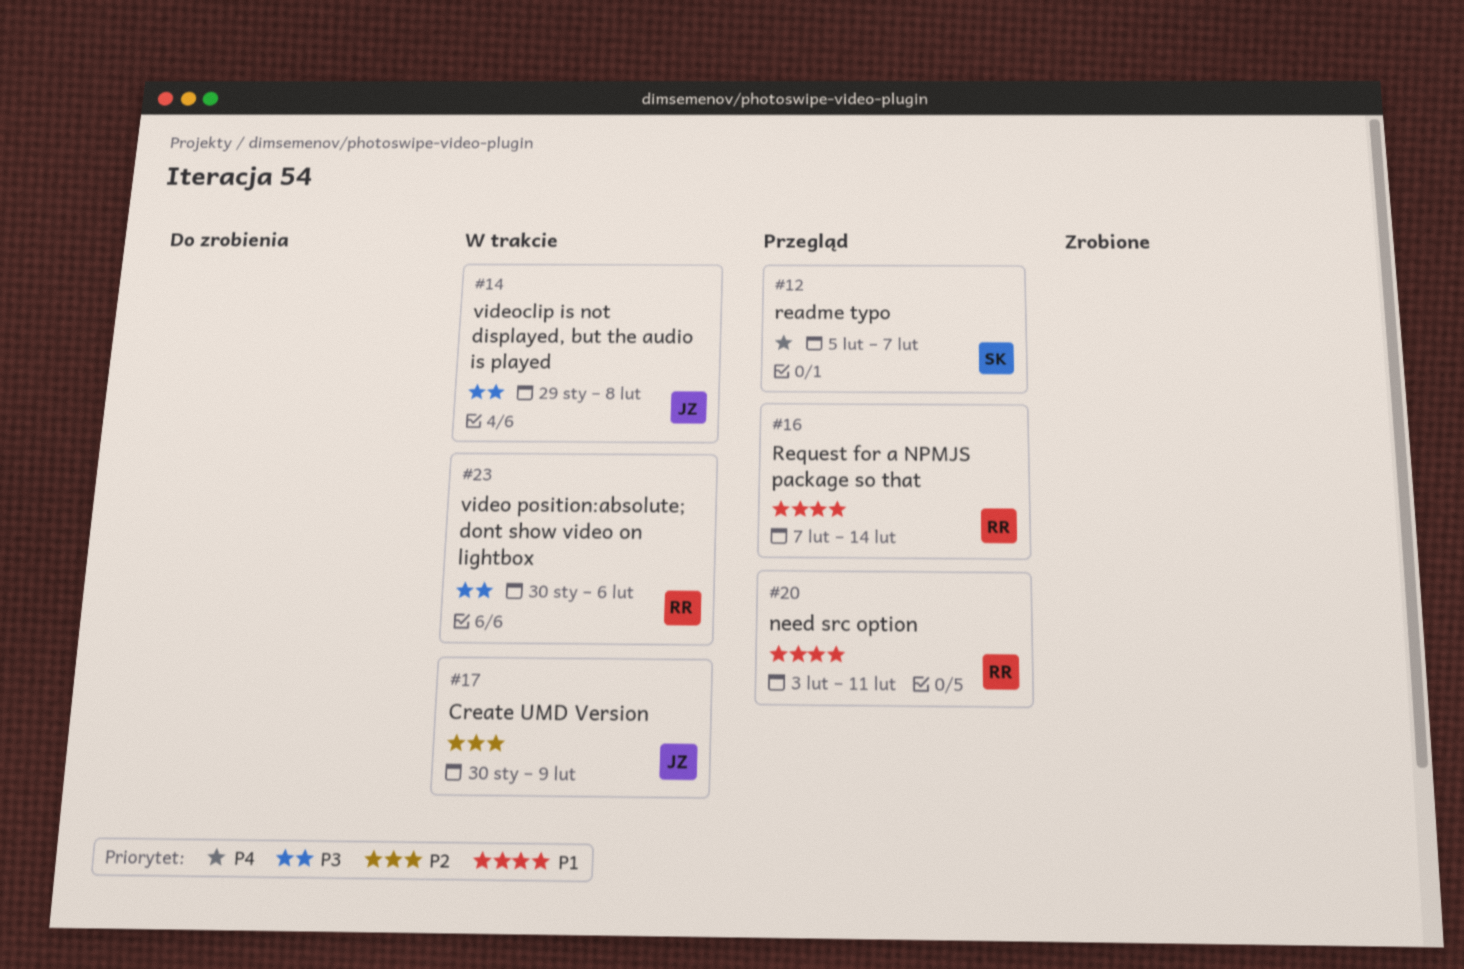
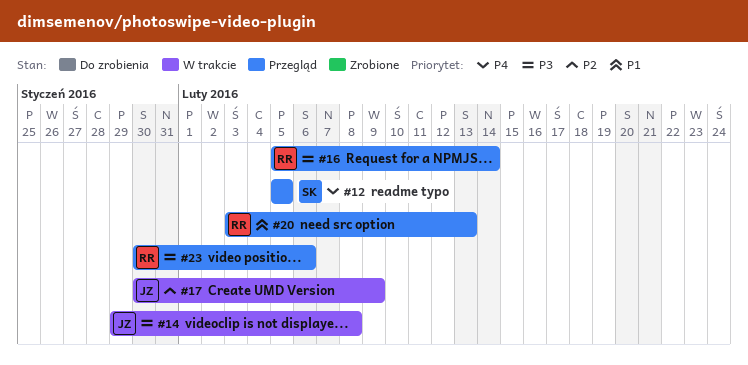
#12, due: Feb 7 -> Feb 5
#16, priority: P1 -> P3
#16, start: Feb 7 -> Feb 5
#20, due: Feb 11 -> Feb 13
#23, status: W trakcie -> Przegląd

